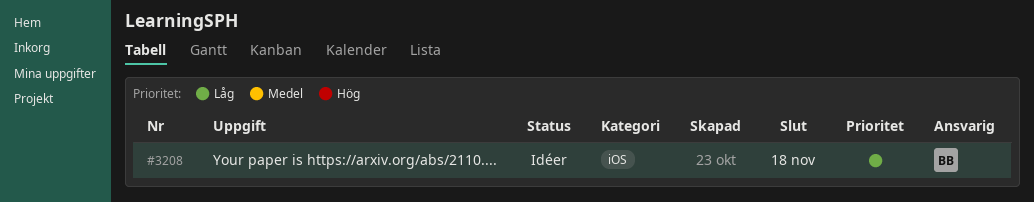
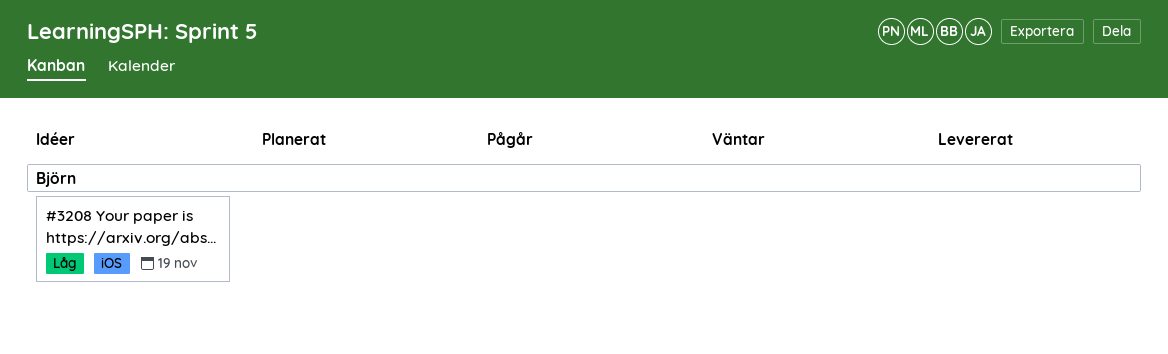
#3208, due: Nov 18 -> Nov 19

